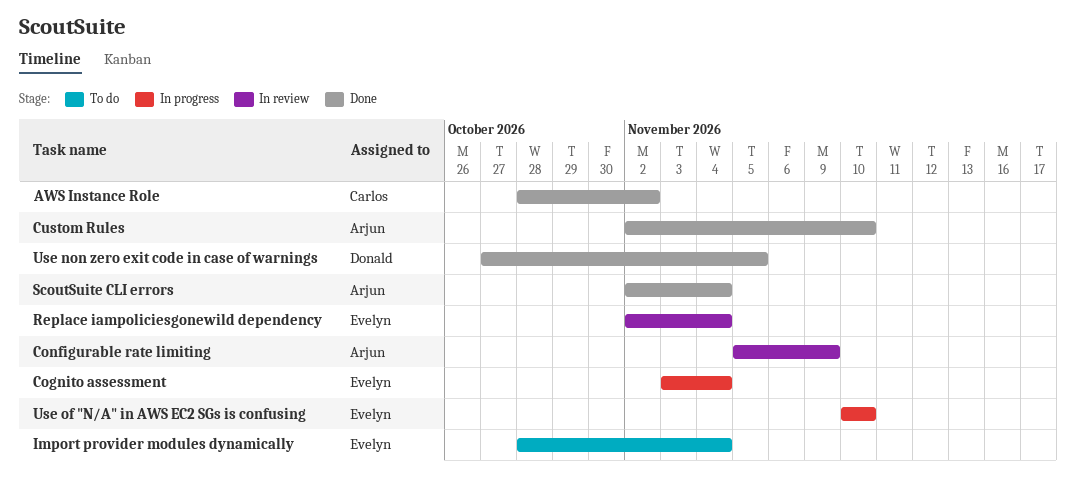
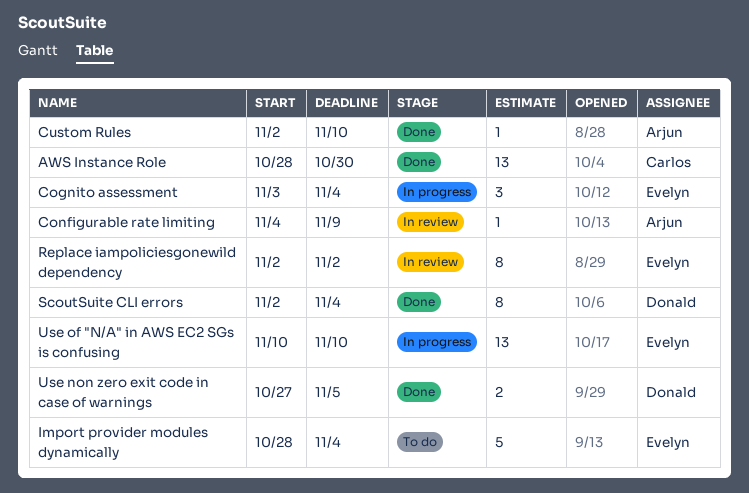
AWS Instance Role, due: Nov 2 -> Oct 30
Configurable rate limiting, start: Nov 5 -> Nov 4
Replace iampoliciesgonewild dependency, due: Nov 4 -> Nov 2
ScoutSuite CLI errors, owner: Arjun -> Donald

